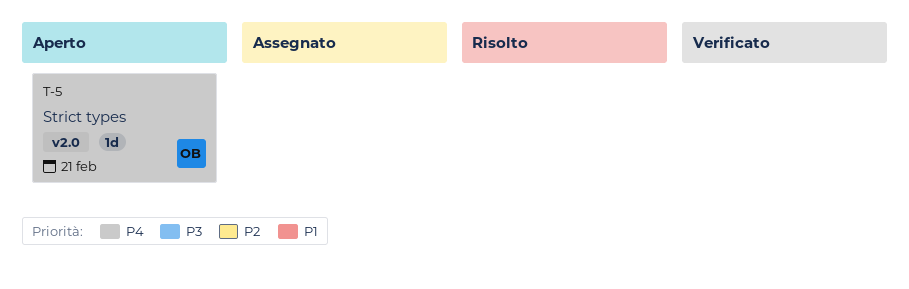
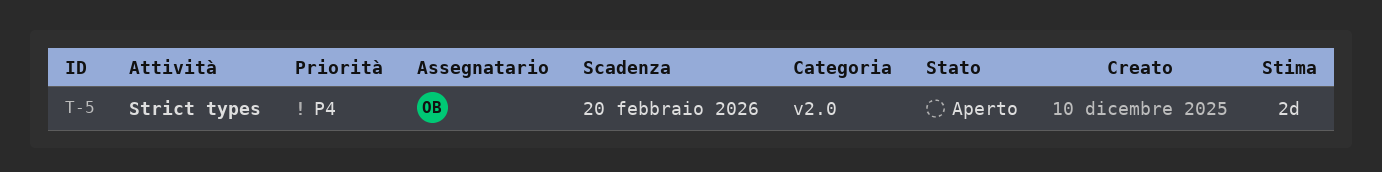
T-5, estimate: 1d -> 2d
T-5, due: Feb 21 -> Feb 20

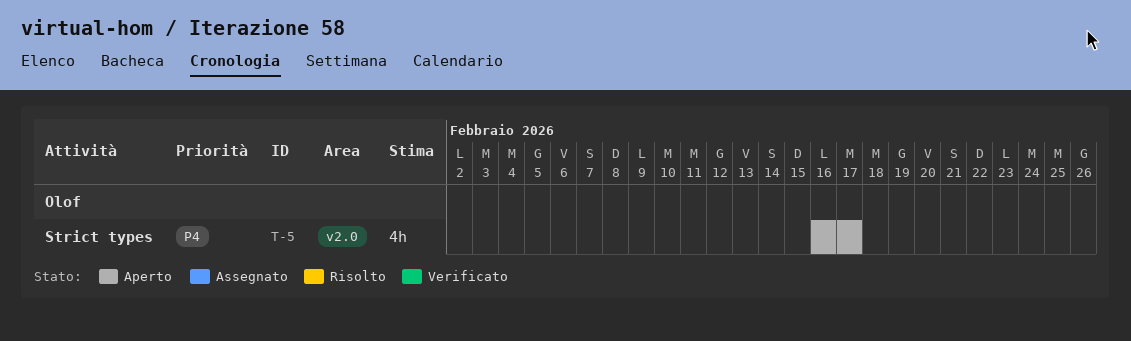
T-5, estimate: 2d -> 4h
T-5, due: Feb 20 -> Feb 17

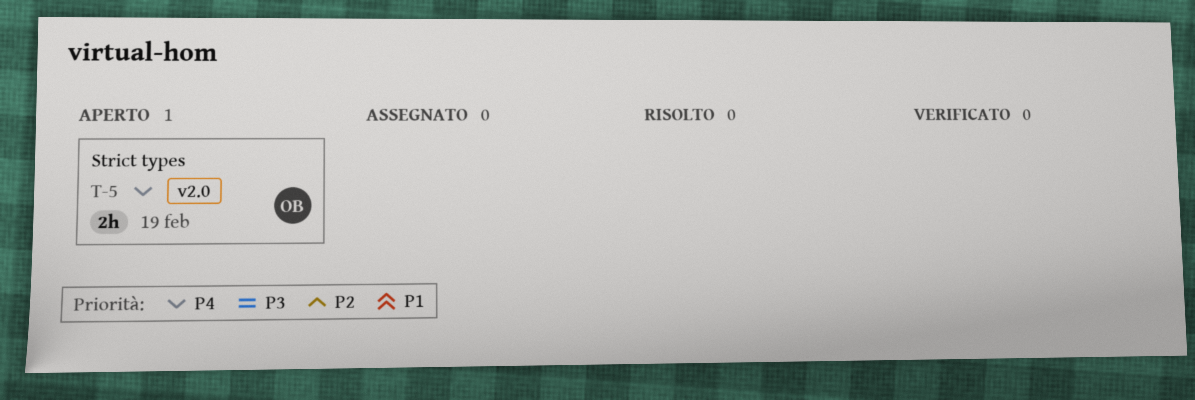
T-5, estimate: 4h -> 2h
T-5, due: Feb 17 -> Feb 19

